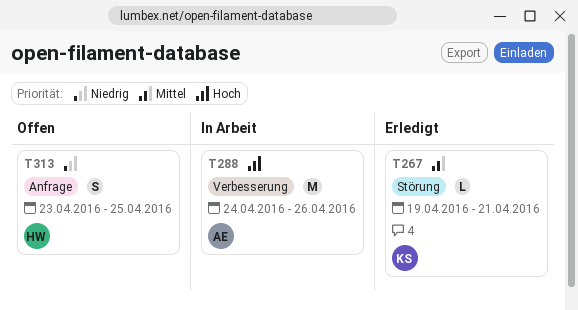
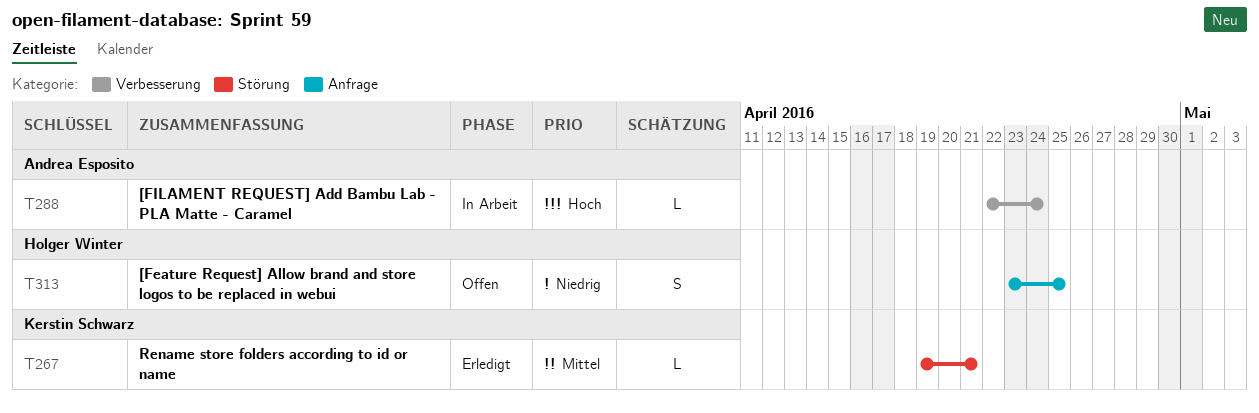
T288, estimate: M -> L
T288, start: Apr 24 -> Apr 22
T288, due: Apr 26 -> Apr 24

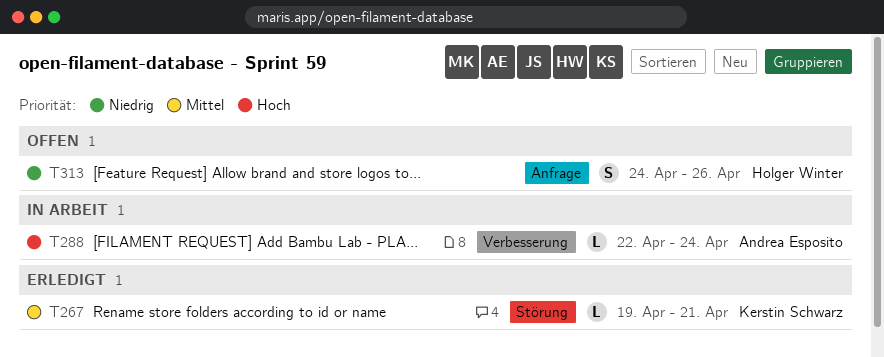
T313, start: Apr 23 -> Apr 24
T313, due: Apr 25 -> Apr 26

